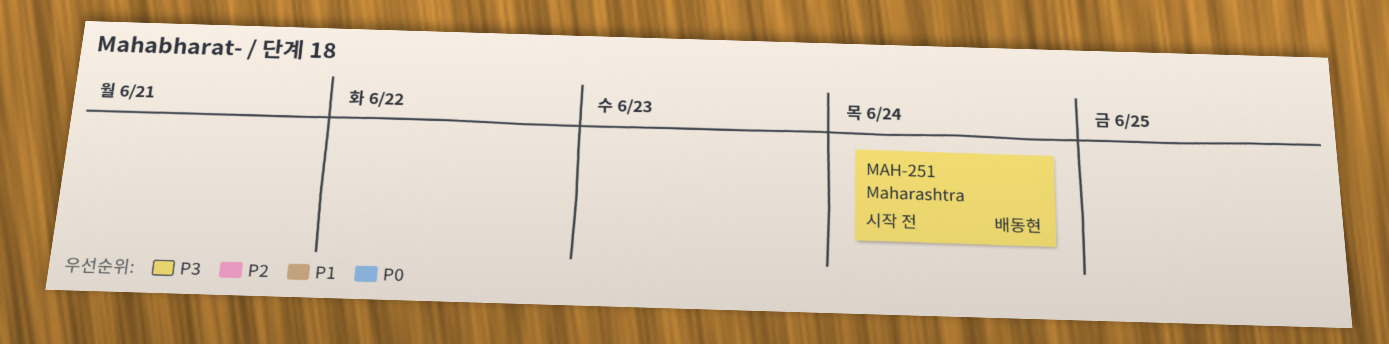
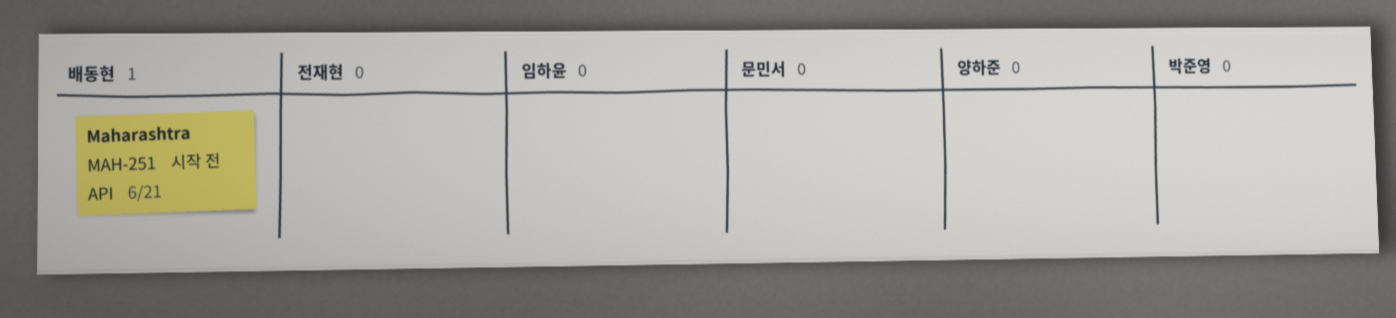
MAH-251, due: Jun 24 -> Jun 21

